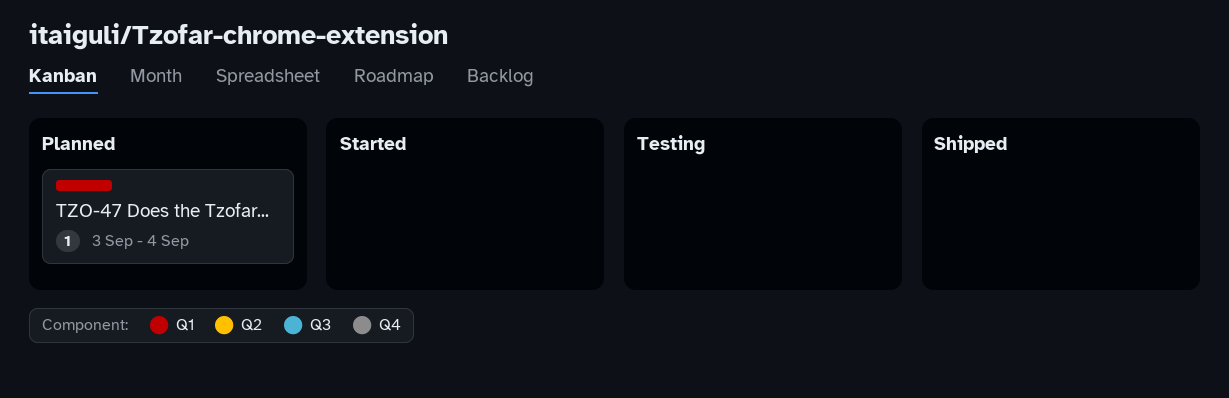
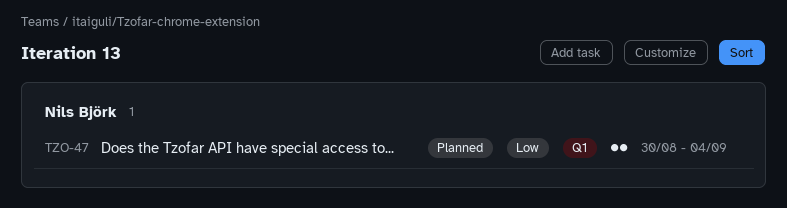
TZO-47, estimate: 1 -> 2
TZO-47, start: Sep 3 -> Aug 30

